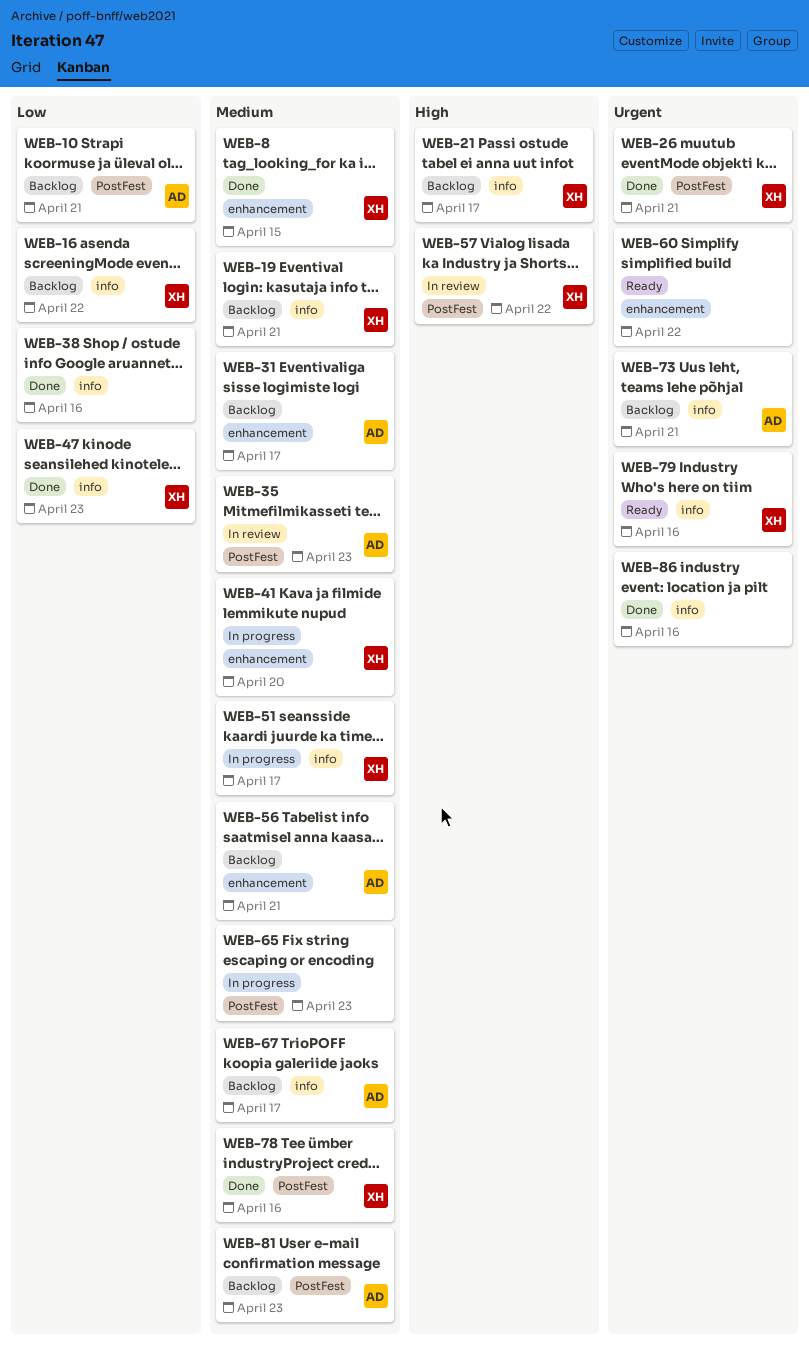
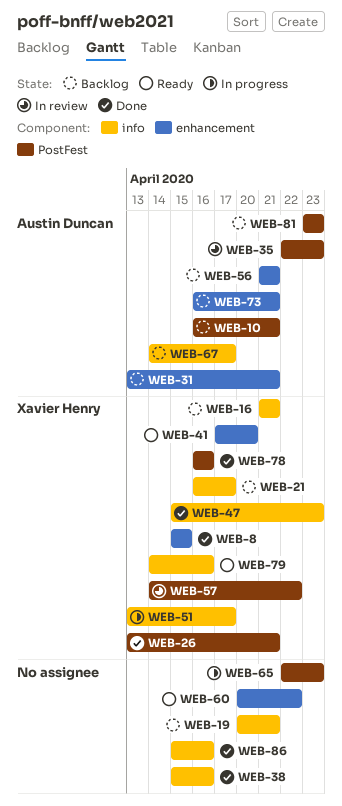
WEB-16, due: Apr 22 -> Apr 21
WEB-19, owner: Xavier Henry -> none
WEB-31, due: Apr 17 -> Apr 21
WEB-41, status: In progress -> Ready
WEB-73, label: info -> enhancement

